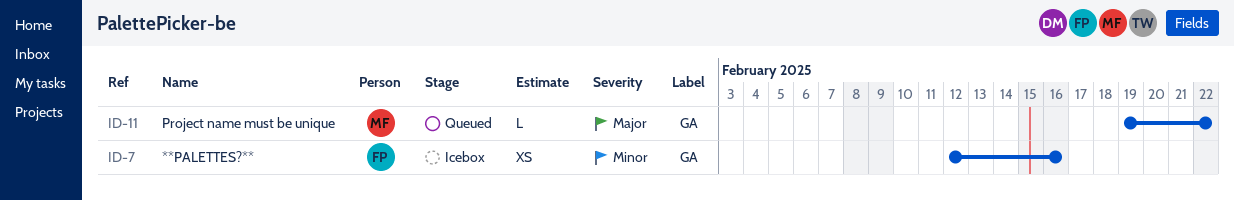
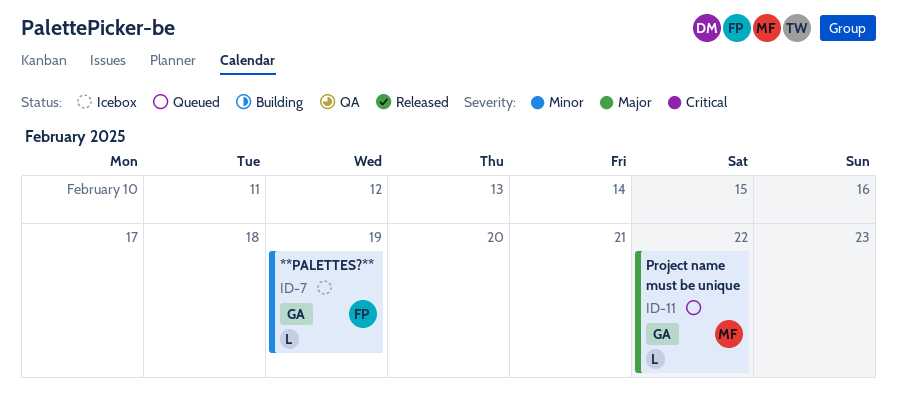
ID-7, estimate: XS -> L
ID-7, due: Feb 16 -> Feb 19

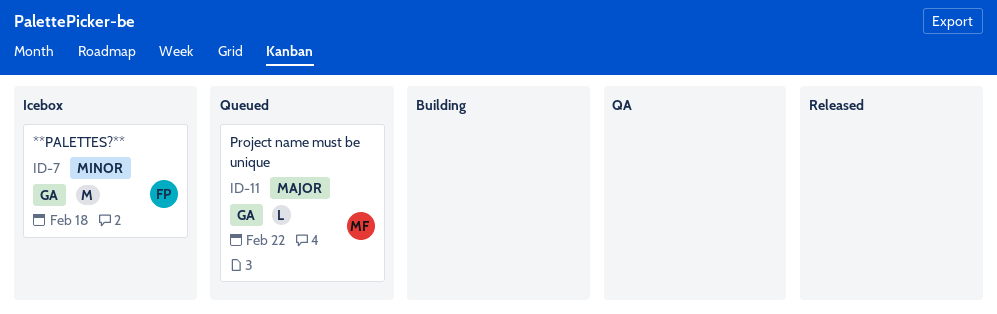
ID-7, estimate: L -> M
ID-7, due: Feb 19 -> Feb 18

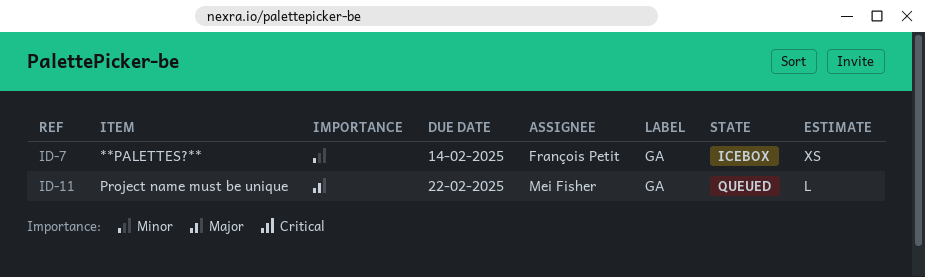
ID-7, estimate: M -> XS
ID-7, due: Feb 18 -> Feb 14

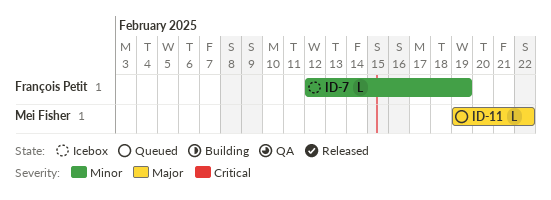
ID-7, estimate: XS -> L
ID-7, due: Feb 14 -> Feb 19

